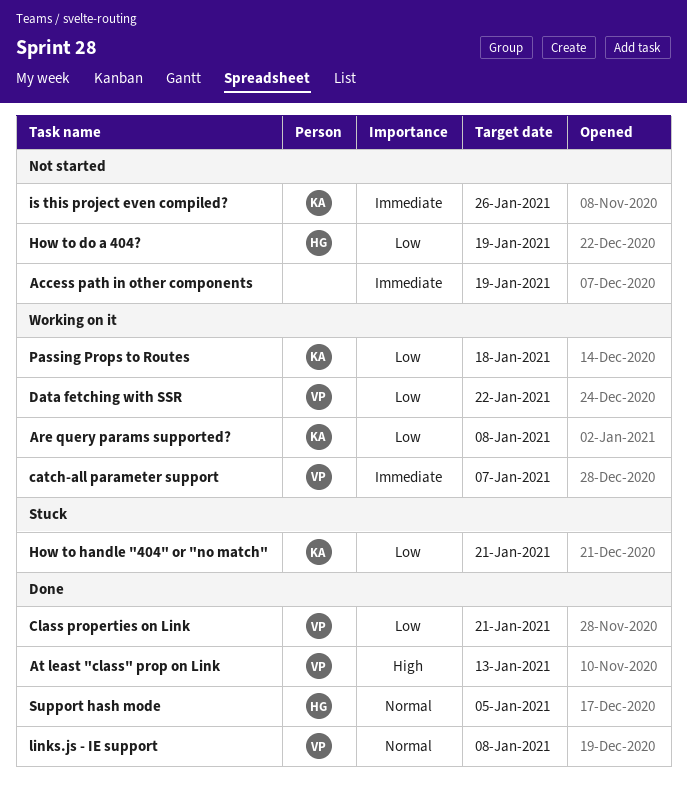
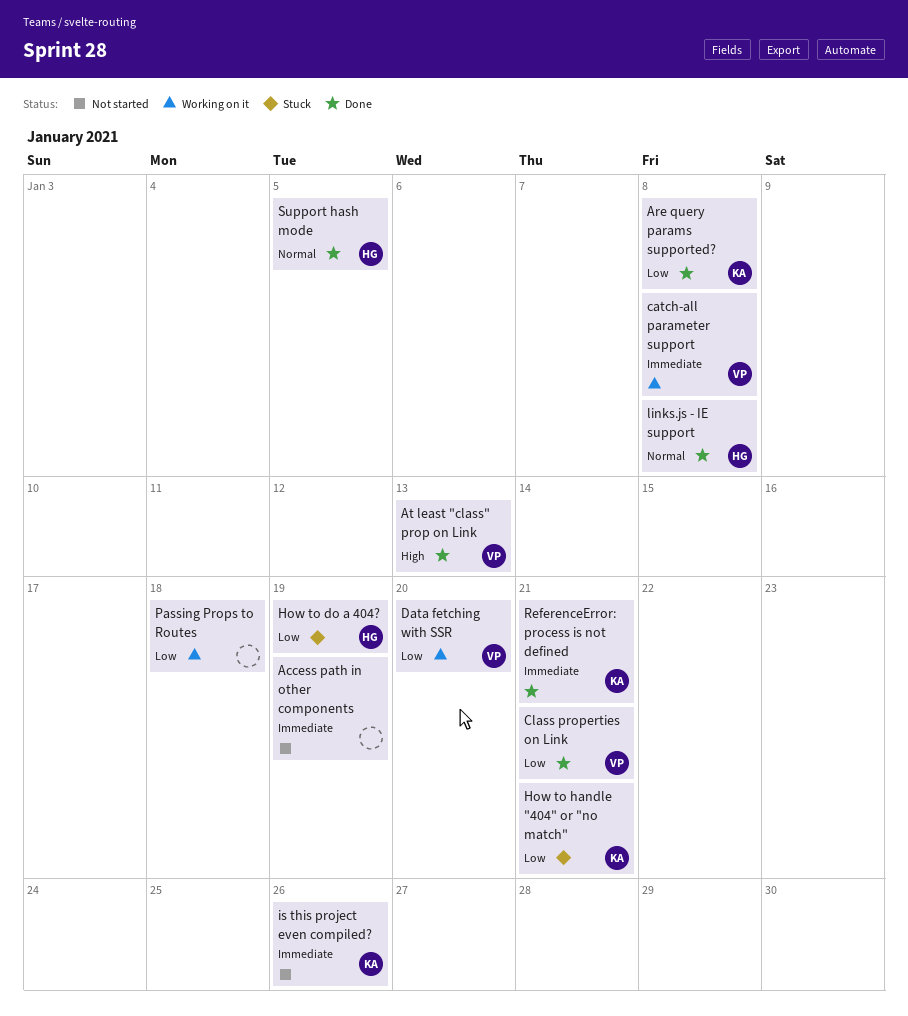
Are query params supported?, status: Working on it -> Done
catch-all parameter support, due: Jan 7 -> Jan 8
Data fetching with SSR, due: Jan 22 -> Jan 20
How to do a 404?, status: Not started -> Stuck
links.js - IE support, owner: VP -> HG
Passing Props to Routes, owner: KA -> none
ReferenceError: process is not defined: none -> present

